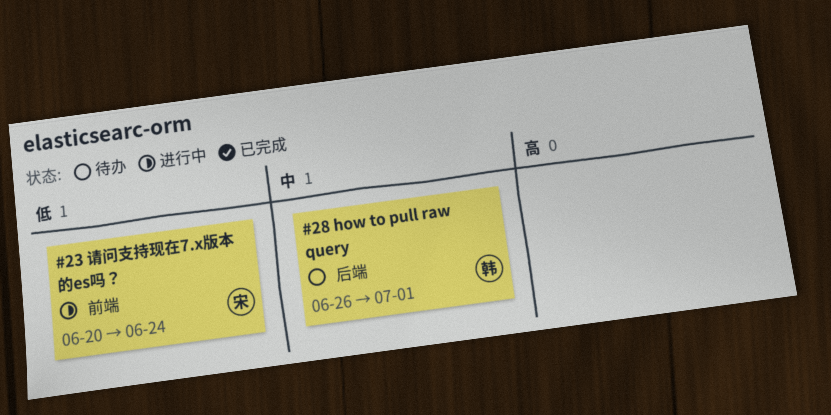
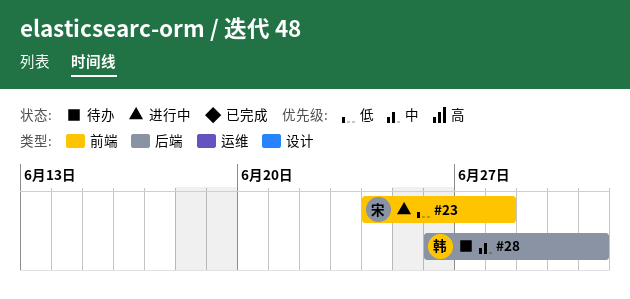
#23, start: Jun 20 -> Jun 24
#23, due: Jun 24 -> Jun 28

